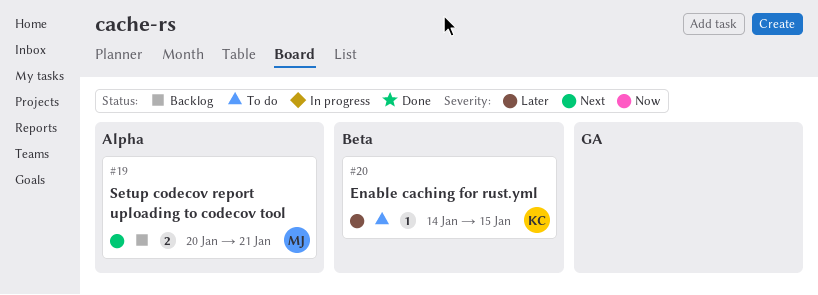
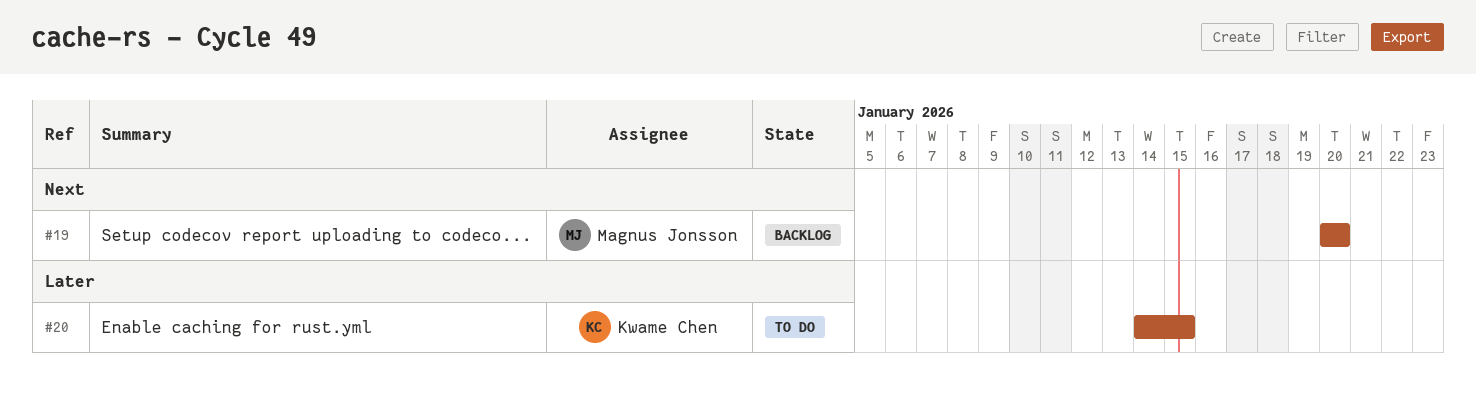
#19, due: Jan 21 -> Jan 20

